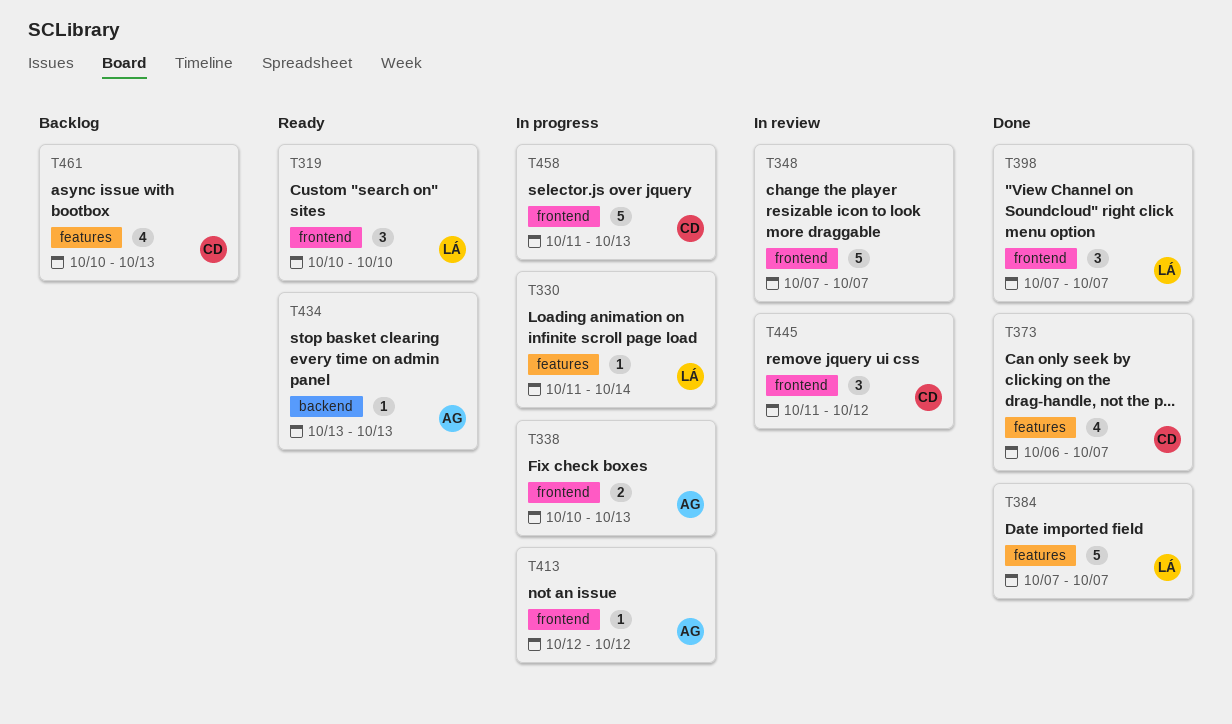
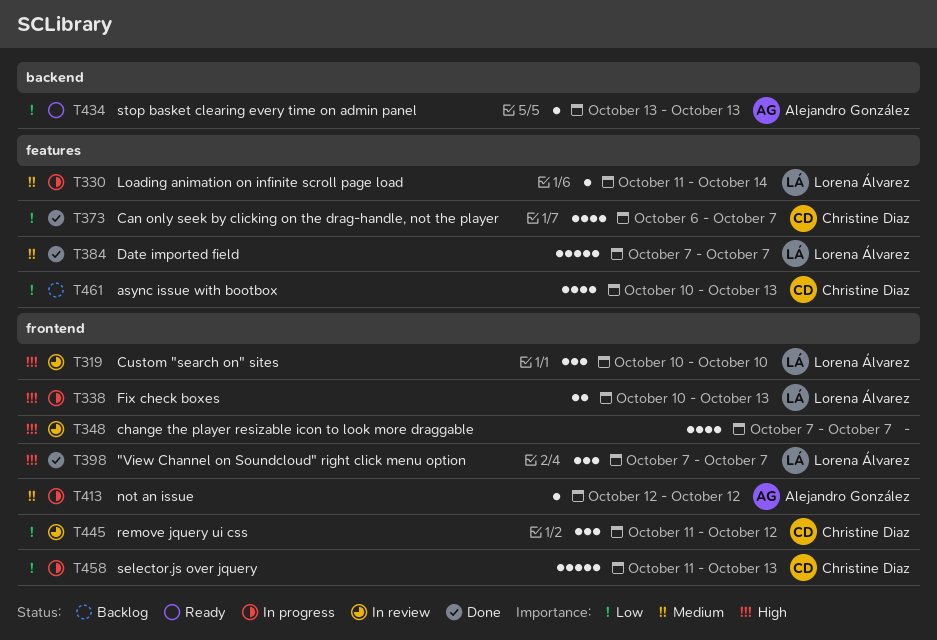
T319, status: Ready -> In review
T338, owner: Alejandro González -> Lorena Álvarez
T348, estimate: 5 -> 4

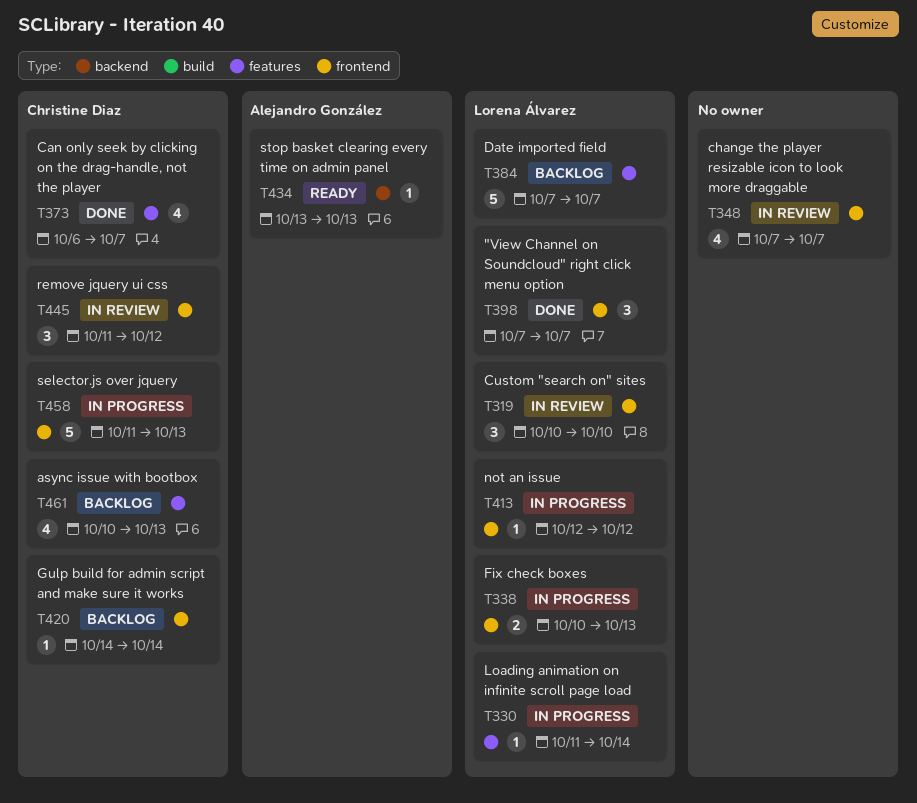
T384, status: Done -> Backlog
T413, owner: Alejandro González -> Lorena Álvarez
T420: none -> present

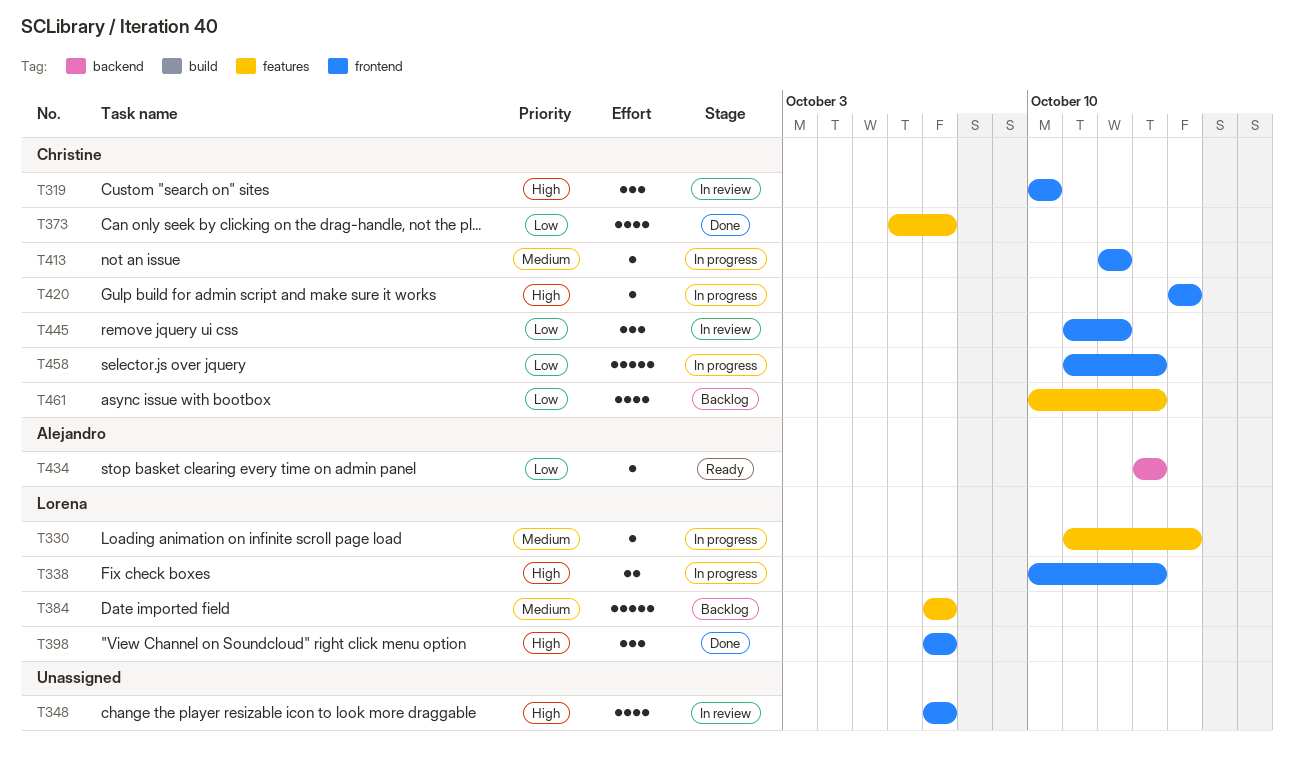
T319, owner: Lorena Álvarez -> Christine Diaz
T413, owner: Lorena Álvarez -> Christine Diaz
T420, status: Backlog -> In progress

